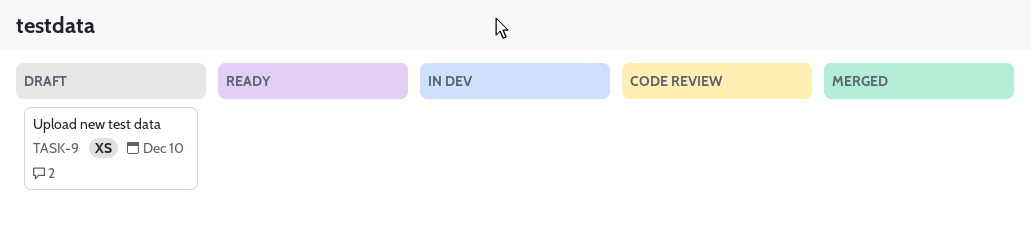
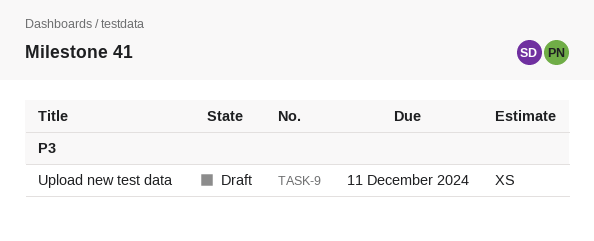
TASK-9, due: Dec 10 -> Dec 11

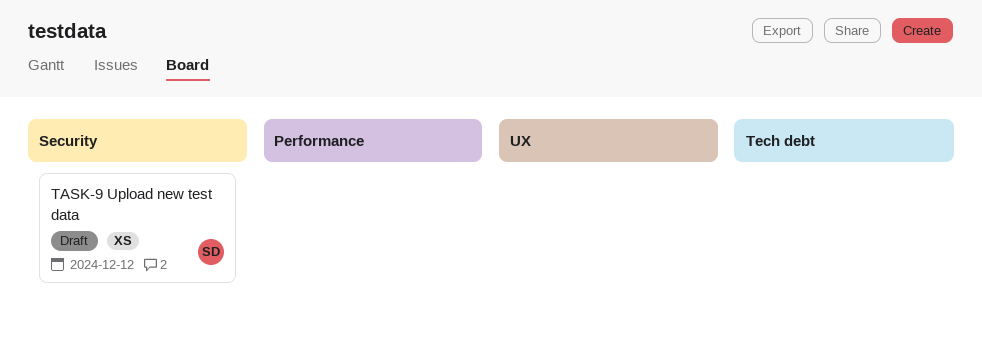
TASK-9, due: Dec 11 -> Dec 12

